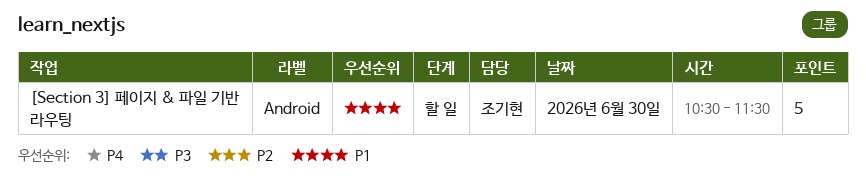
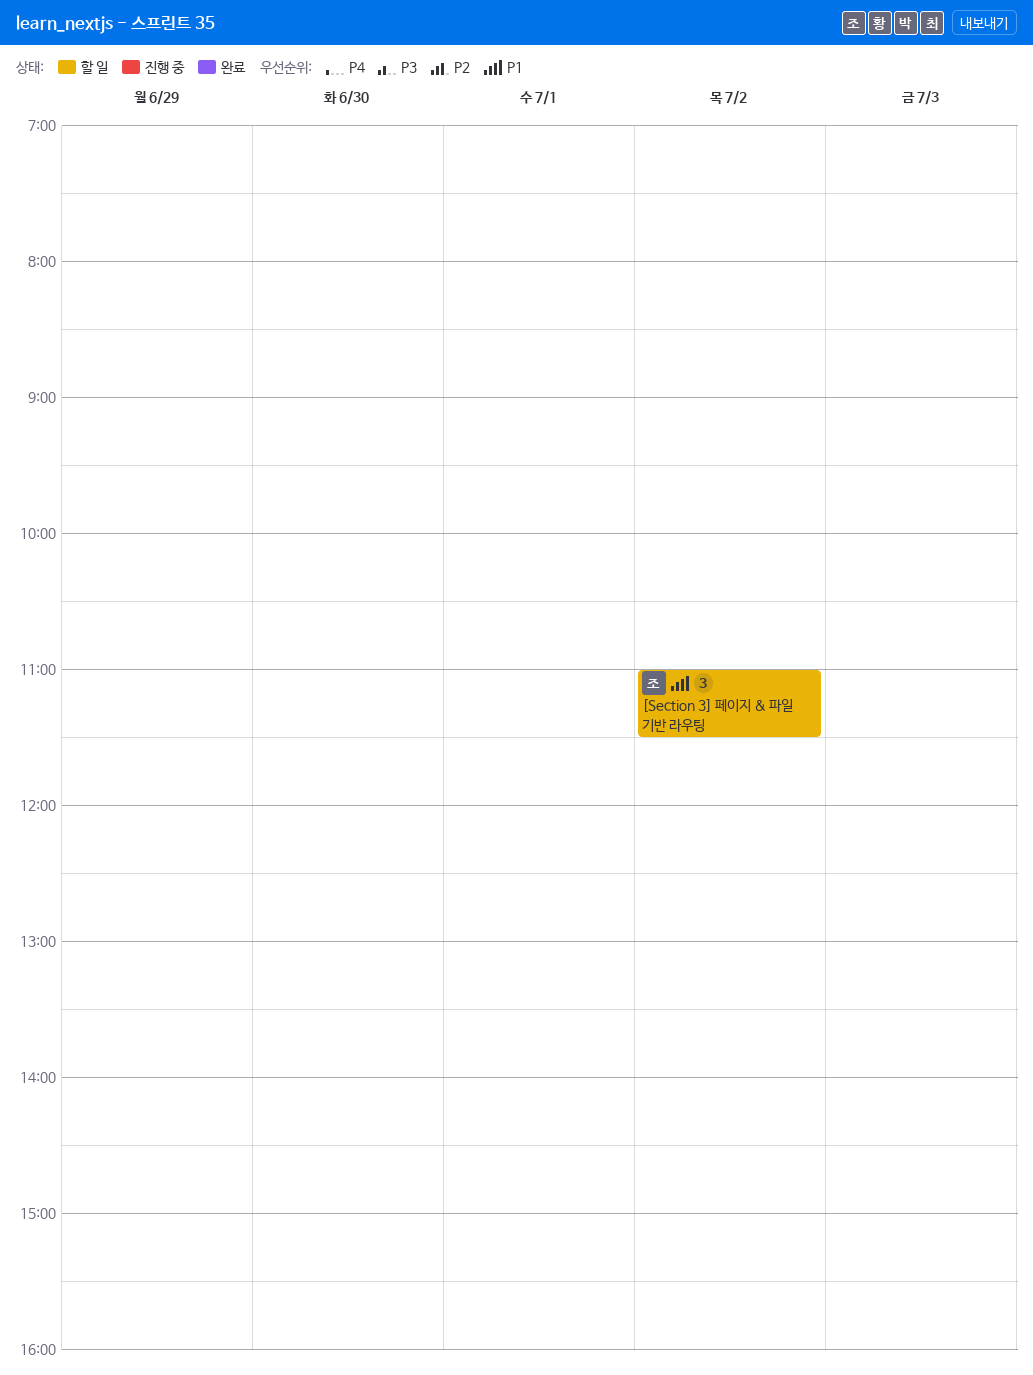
[Section 3] 페이지 & 파일 기반 라우팅, estimate: 5 -> 3
[Section 3] 페이지 & 파일 기반 라우팅, day: Jun 30 -> Jul 2
[Section 3] 페이지 & 파일 기반 라우팅, begins: 10:30 -> 11:00

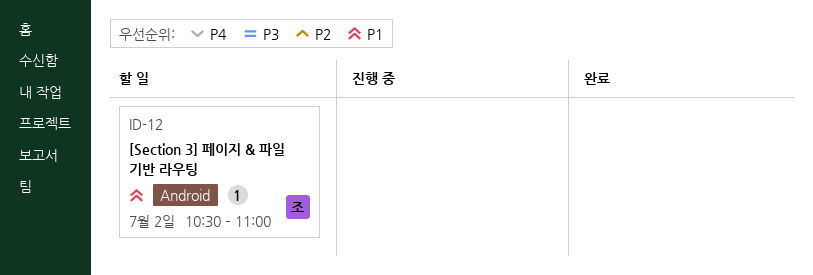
[Section 3] 페이지 & 파일 기반 라우팅, estimate: 3 -> 1
[Section 3] 페이지 & 파일 기반 라우팅, begins: 11:00 -> 10:30
[Section 3] 페이지 & 파일 기반 라우팅, ends: 11:30 -> 11:00

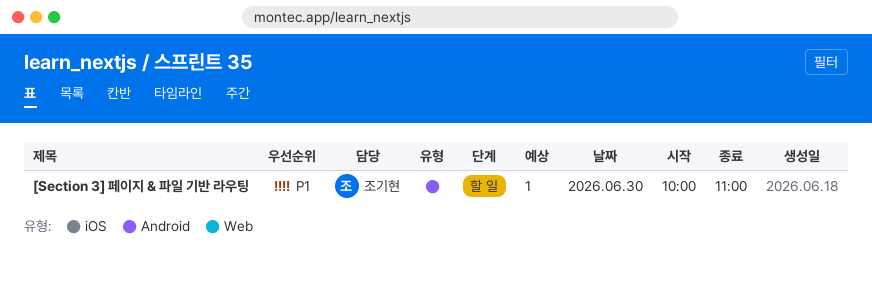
[Section 3] 페이지 & 파일 기반 라우팅, day: Jul 2 -> Jun 30
[Section 3] 페이지 & 파일 기반 라우팅, begins: 10:30 -> 10:00

